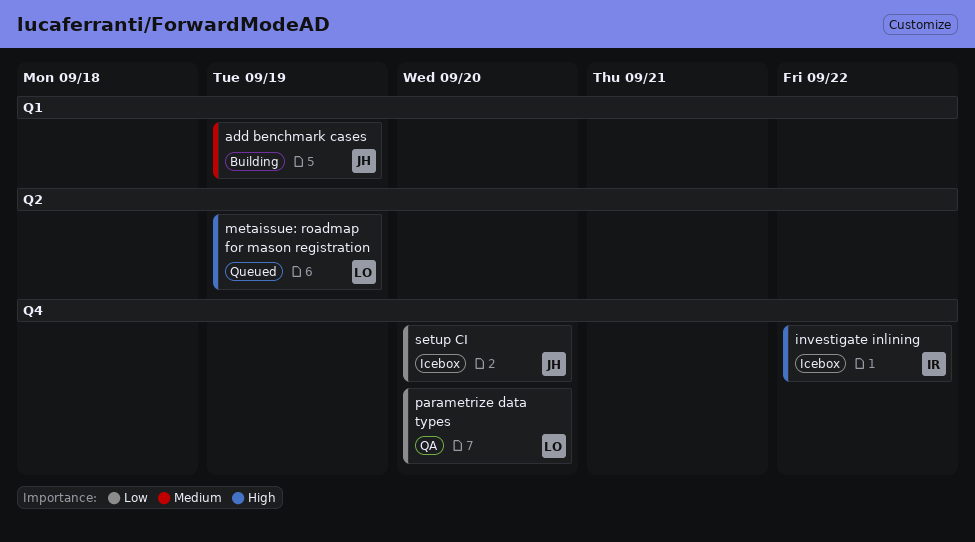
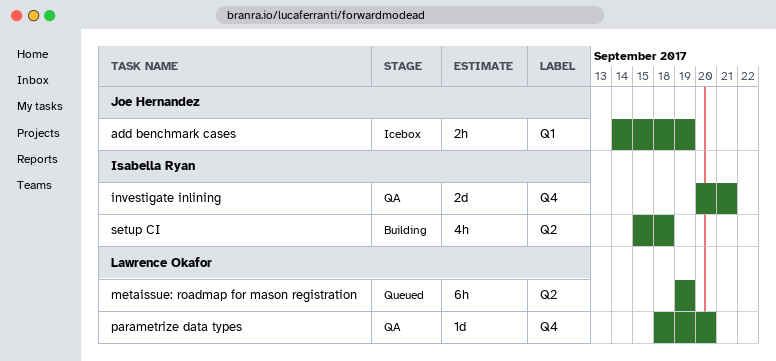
add benchmark cases, status: Building -> Icebox
investigate inlining, status: Icebox -> QA
investigate inlining, due: Sep 22 -> Sep 21
setup CI, status: Icebox -> Building
setup CI, owner: Joe Hernandez -> Isabella Ryan
setup CI, label: Q4 -> Q2
setup CI, due: Sep 20 -> Sep 18

